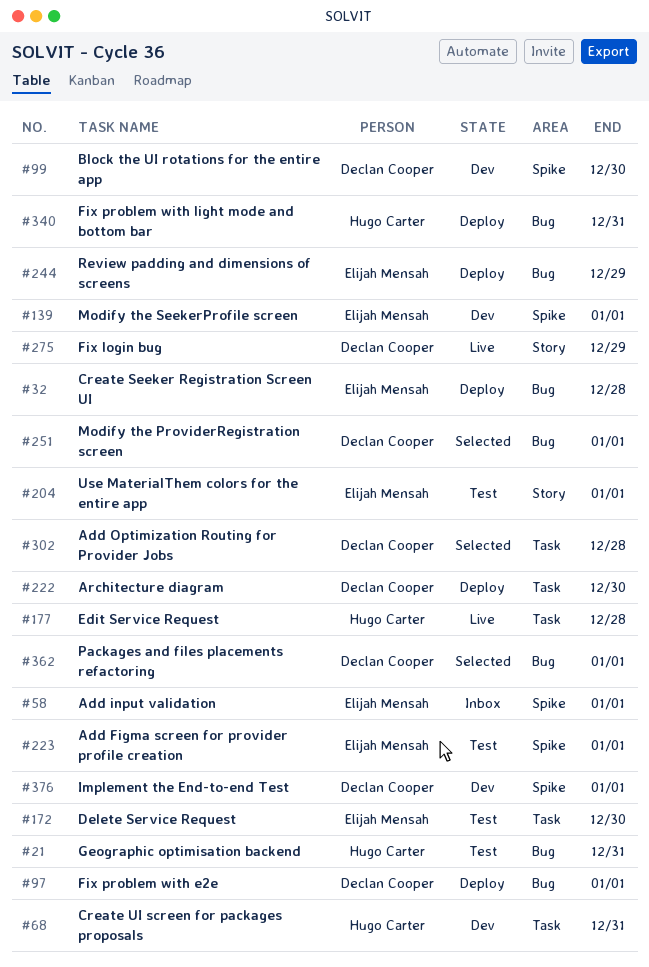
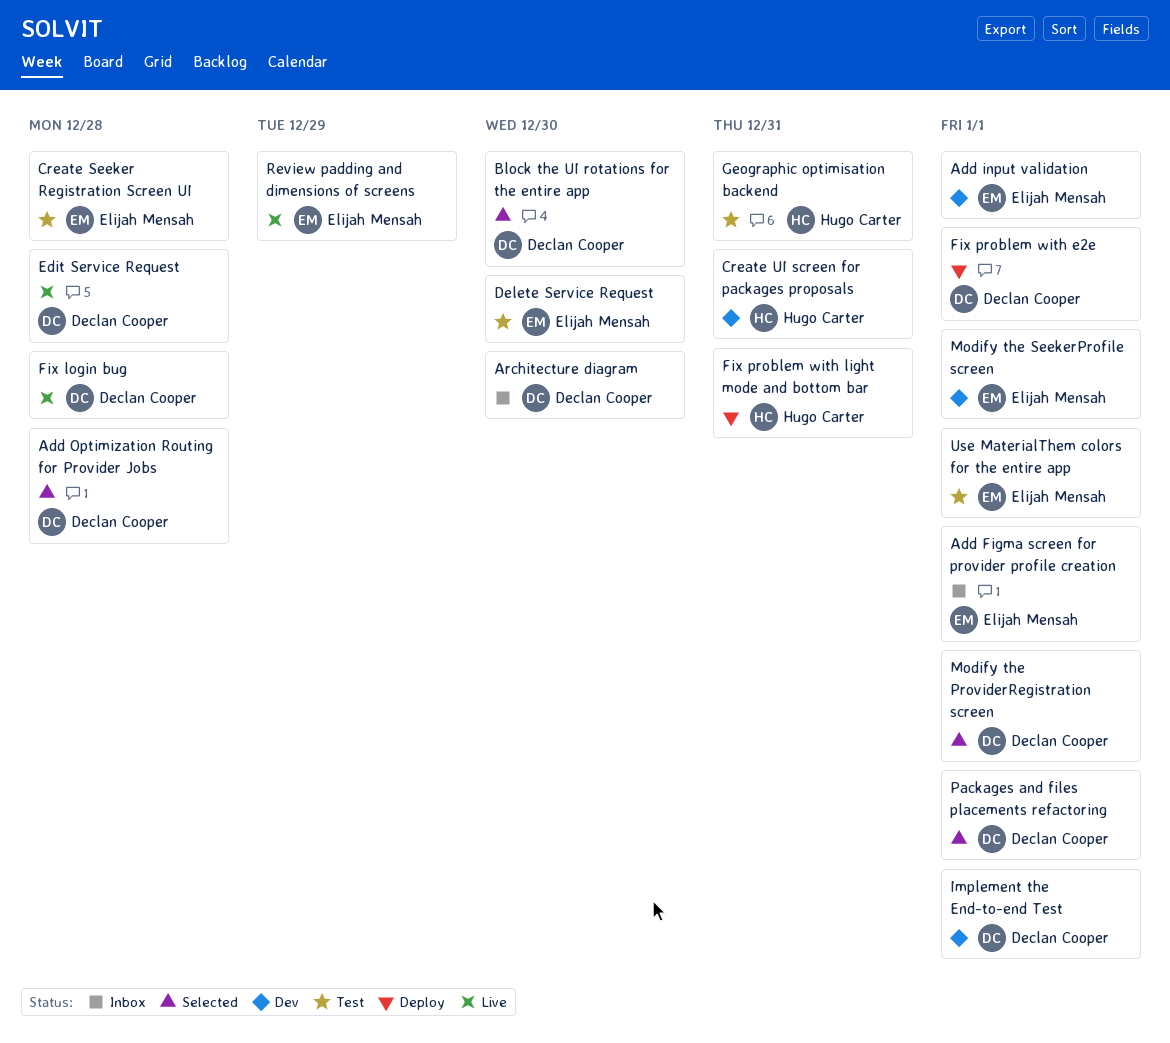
Add Figma screen for provider profile creation, status: Test -> Inbox
Add input validation, status: Inbox -> Dev
Architecture diagram, status: Deploy -> Inbox
Block the UI rotations for the entire app, status: Dev -> Selected
Create Seeker Registration Screen UI, status: Deploy -> Test
Edit Service Request, owner: Hugo Carter -> Declan Cooper
Fix login bug, due: Dec 29 -> Dec 28
Review padding and dimensions of screens, status: Deploy -> Live

